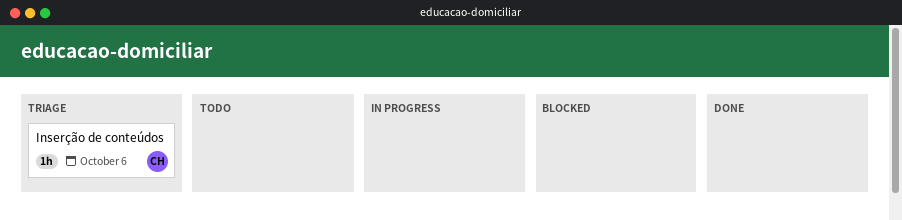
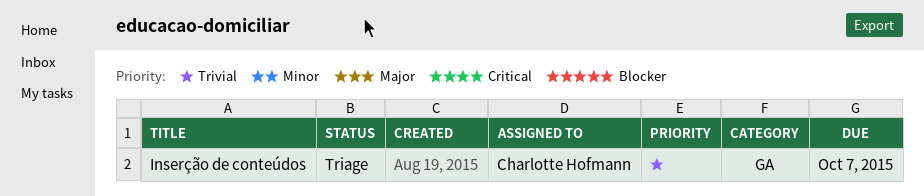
Inserção de conteúdos, due: Oct 6 -> Oct 7

